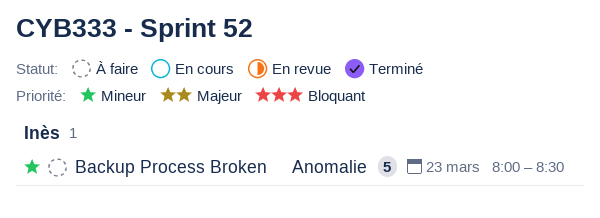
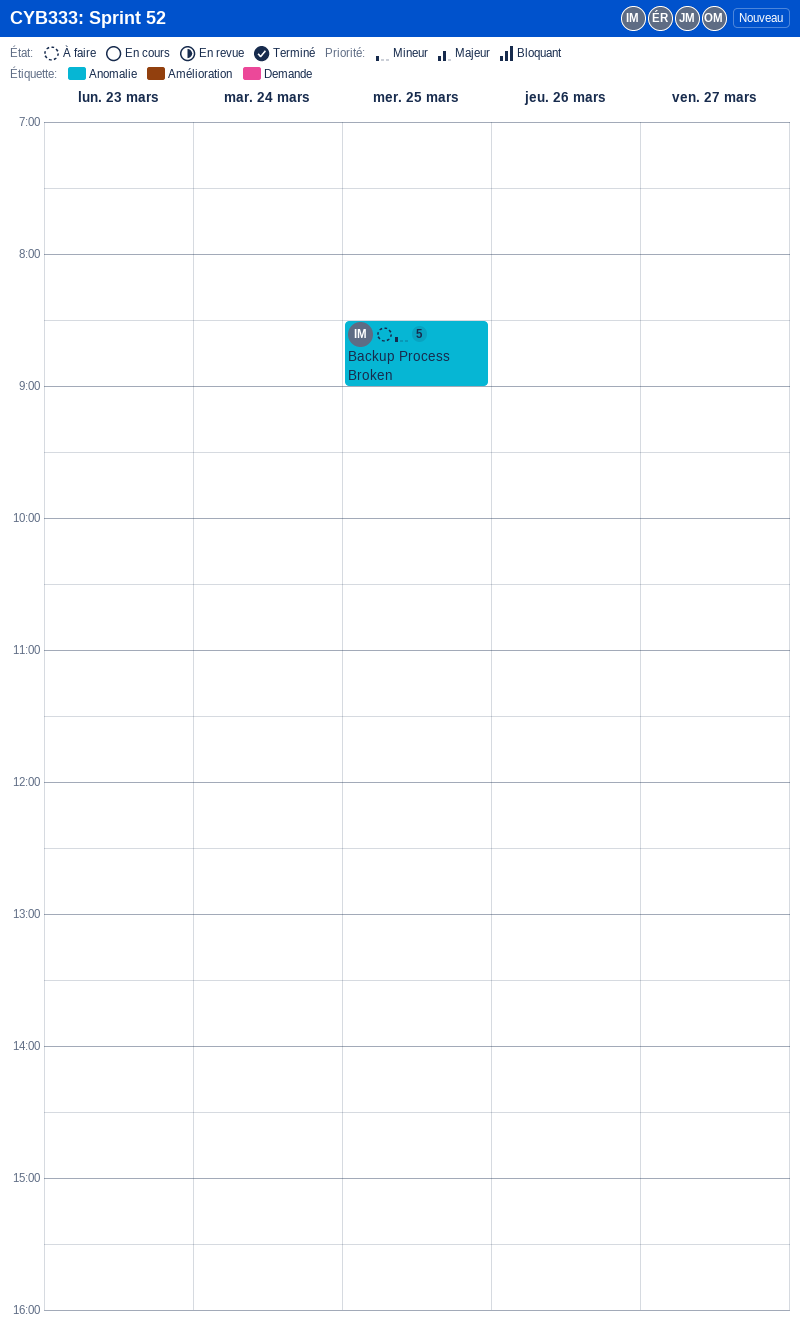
Backup Process Broken, day: Mar 23 -> Mar 25
Backup Process Broken, begins: 08:00 -> 08:30
Backup Process Broken, ends: 08:30 -> 09:00

